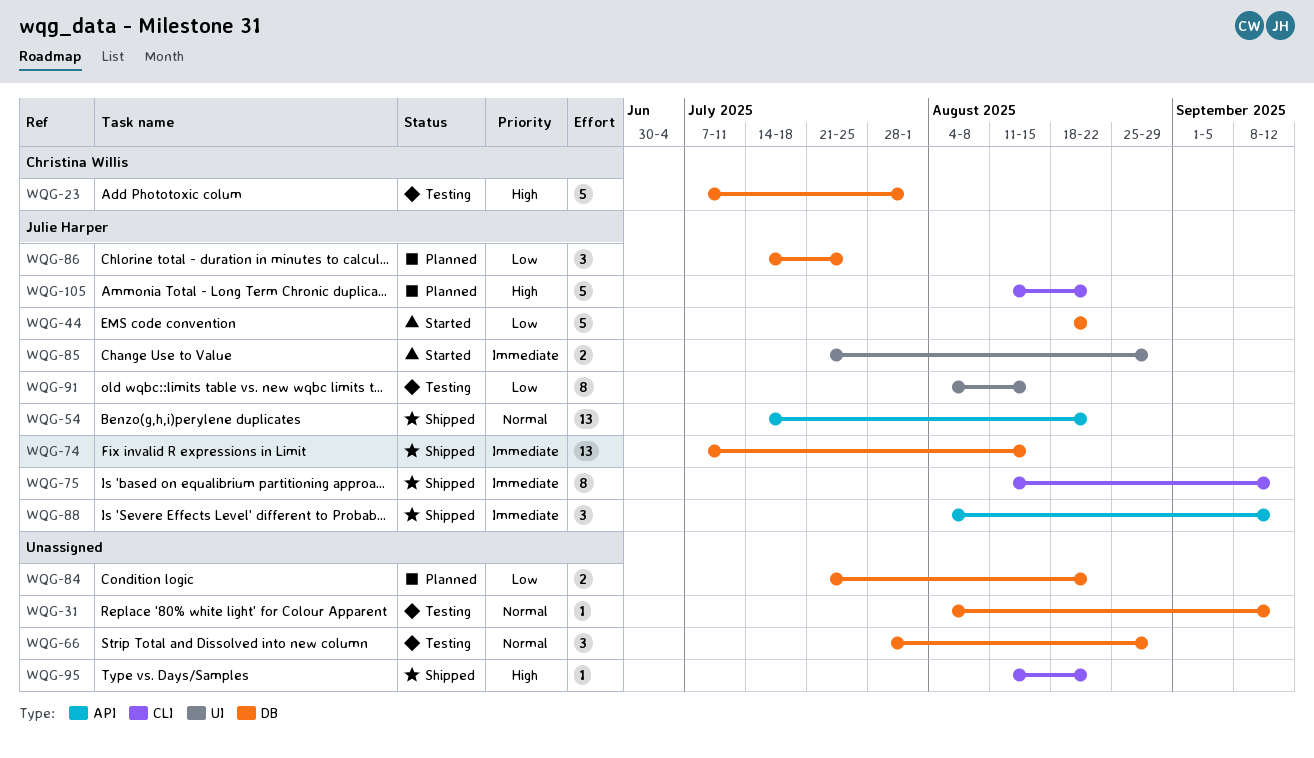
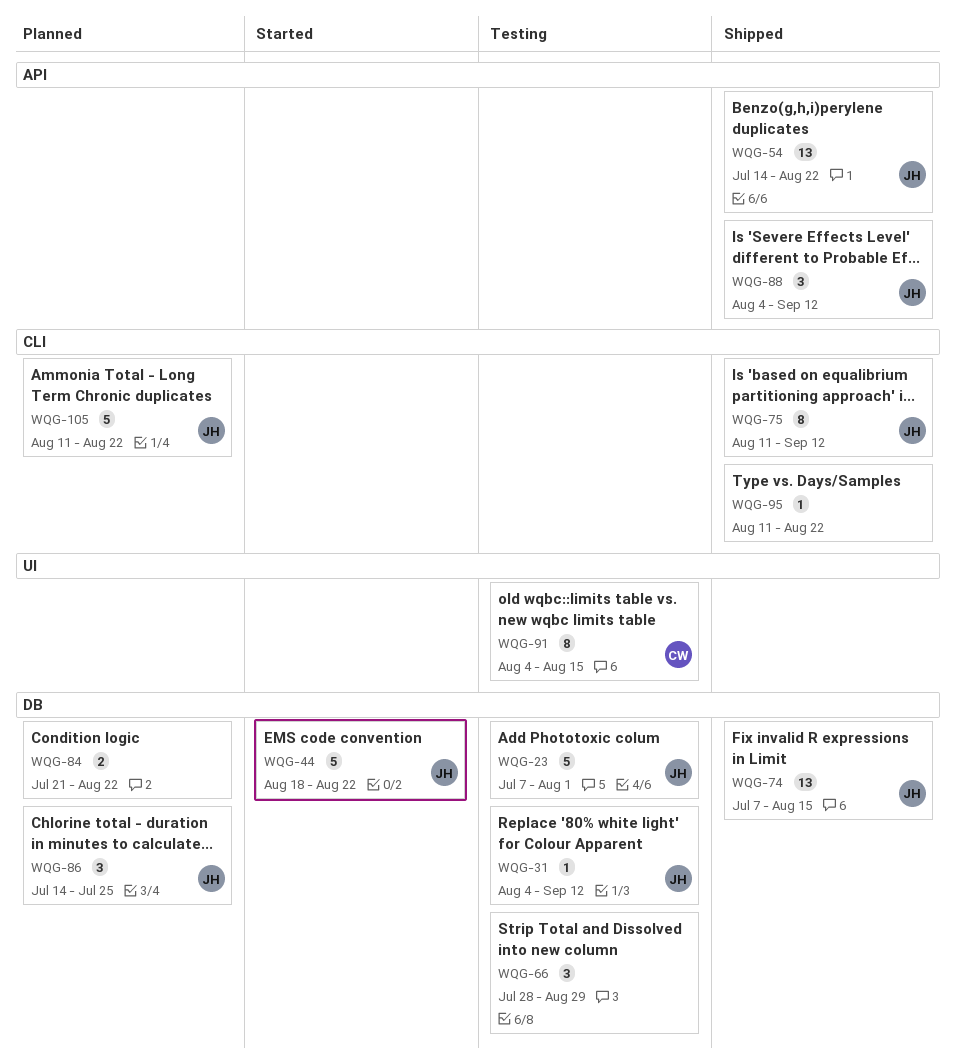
WQG-23, owner: Christina Willis -> Julie Harper
WQG-31, owner: none -> Julie Harper
WQG-85: present -> none
WQG-91, owner: Julie Harper -> Christina Willis

